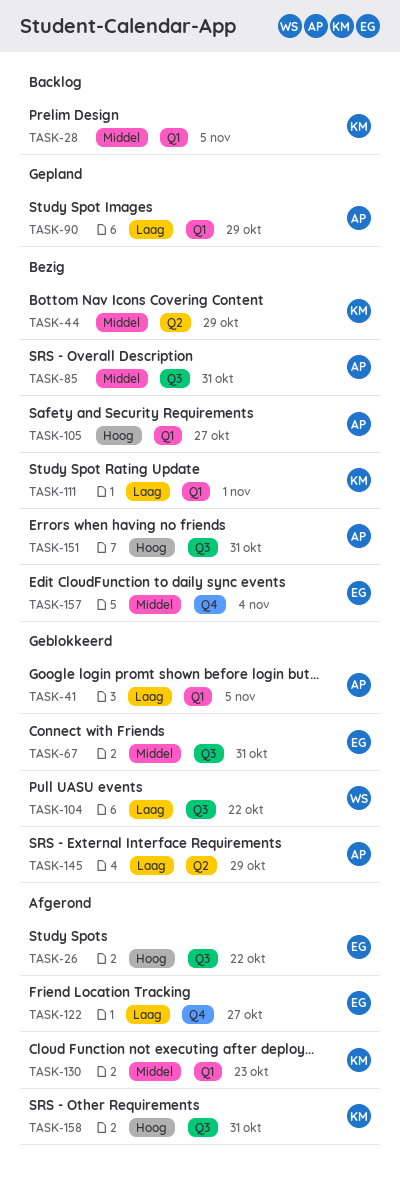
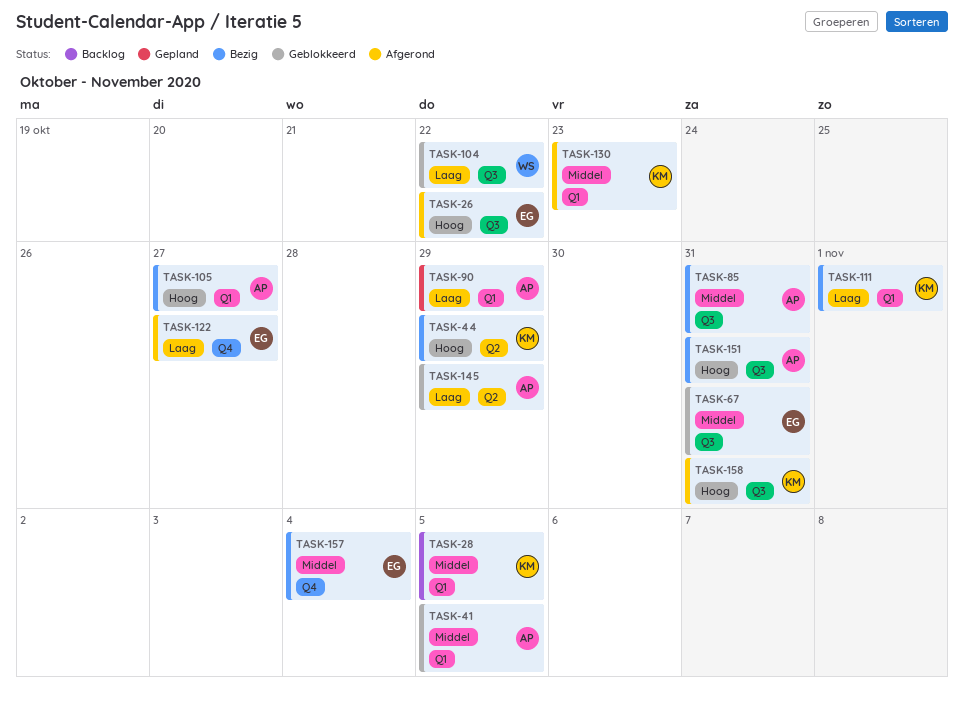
TASK-41, priority: Laag -> Middel
TASK-44, priority: Middel -> Hoog

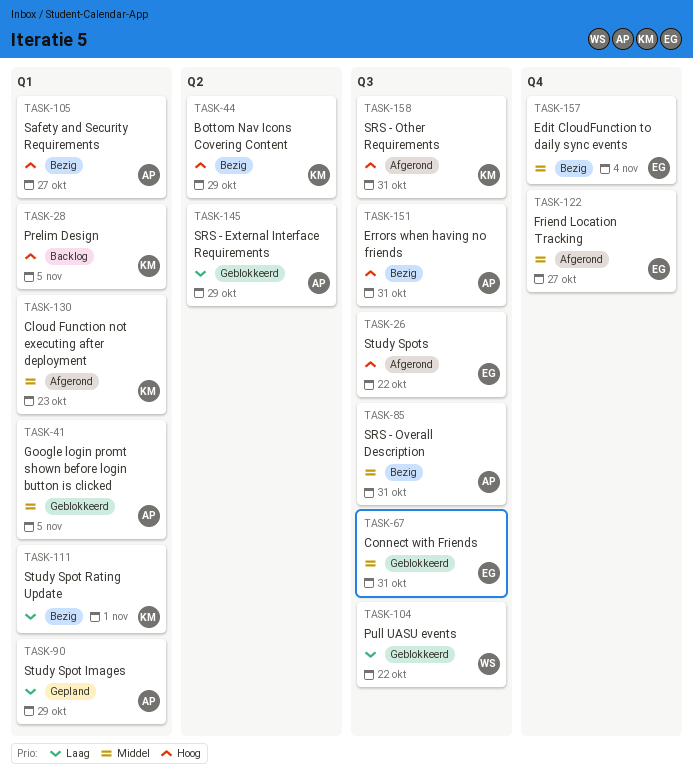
TASK-28, priority: Middel -> Hoog
TASK-122, priority: Laag -> Middel

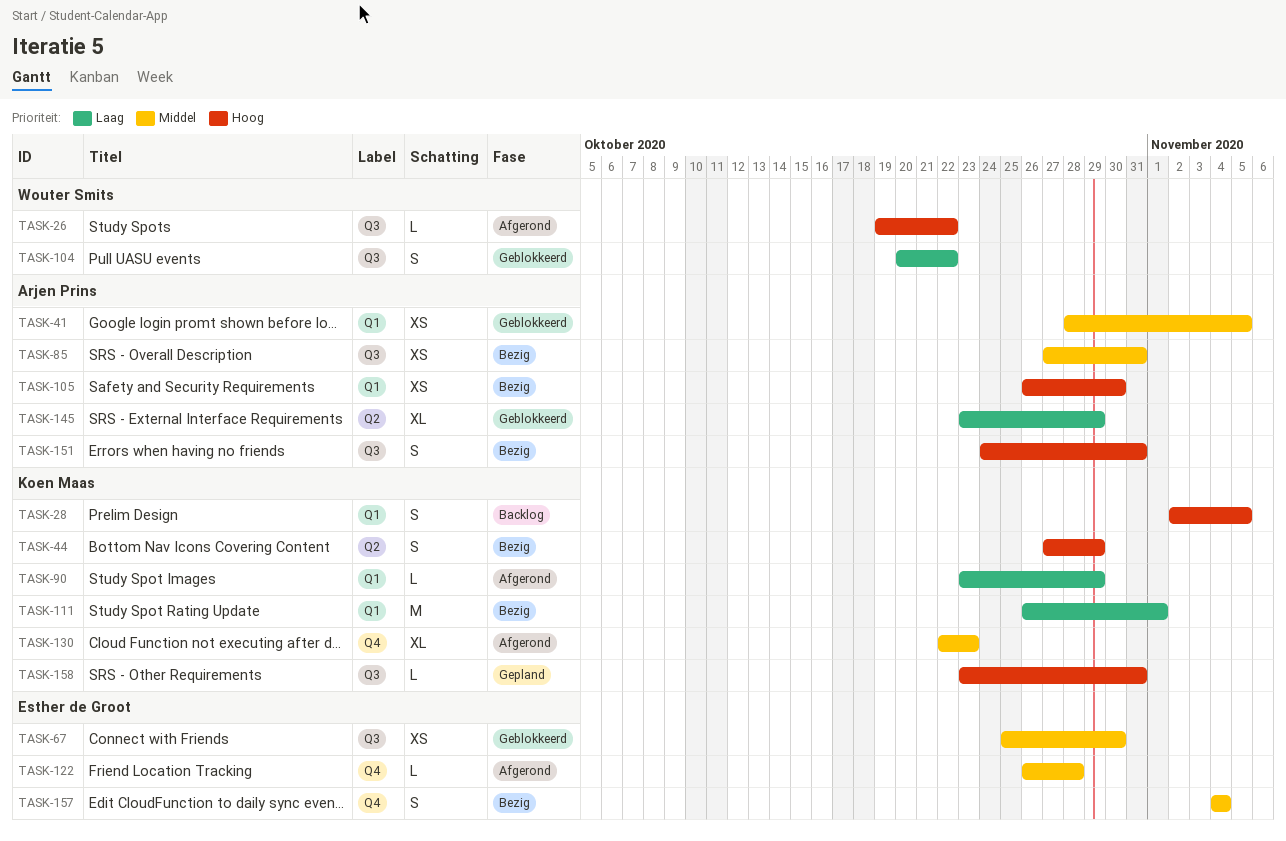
TASK-26, owner: Esther de Groot -> Wouter Smits
TASK-67, due: Oct 31 -> Oct 30
TASK-90, status: Gepland -> Afgerond
TASK-90, owner: Arjen Prins -> Koen Maas
TASK-105, due: Oct 27 -> Oct 30
TASK-122, due: Oct 27 -> Oct 28
TASK-130, label: Q1 -> Q4
TASK-158, status: Afgerond -> Gepland

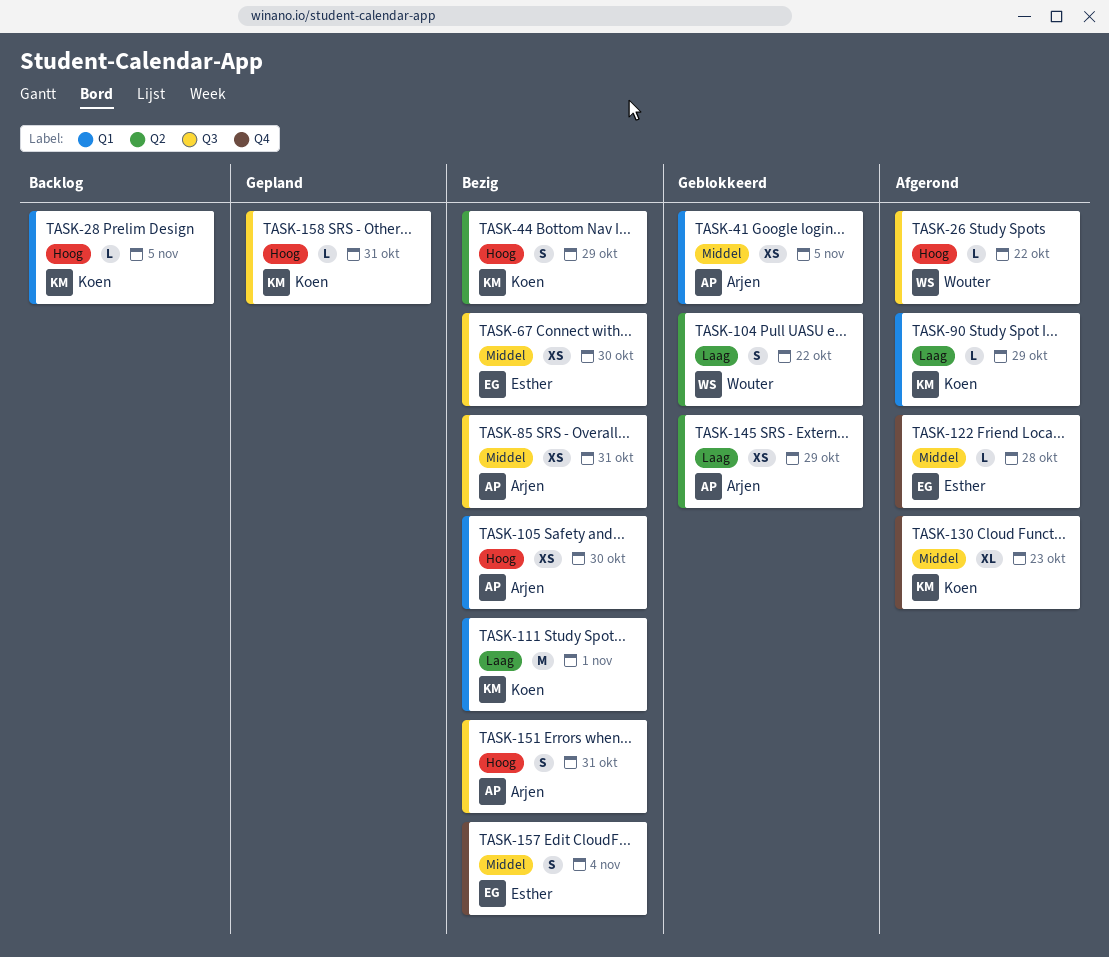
TASK-28, estimate: S -> L
TASK-67, status: Geblokkeerd -> Bezig
TASK-104, label: Q3 -> Q2
TASK-145, estimate: XL -> XS

